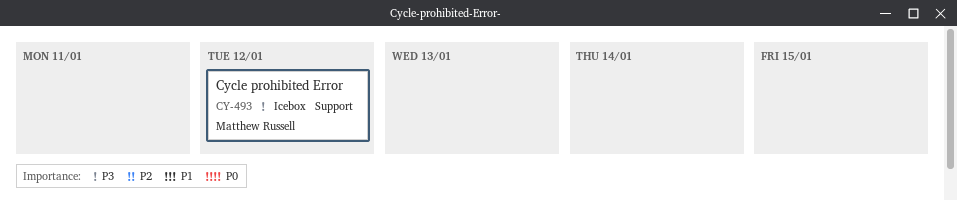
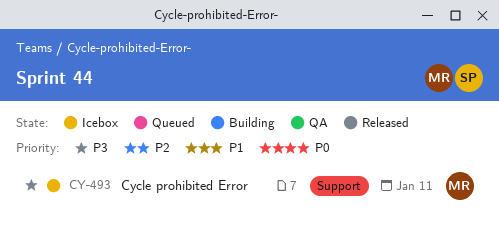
CY-493, due: Jan 12 -> Jan 11

